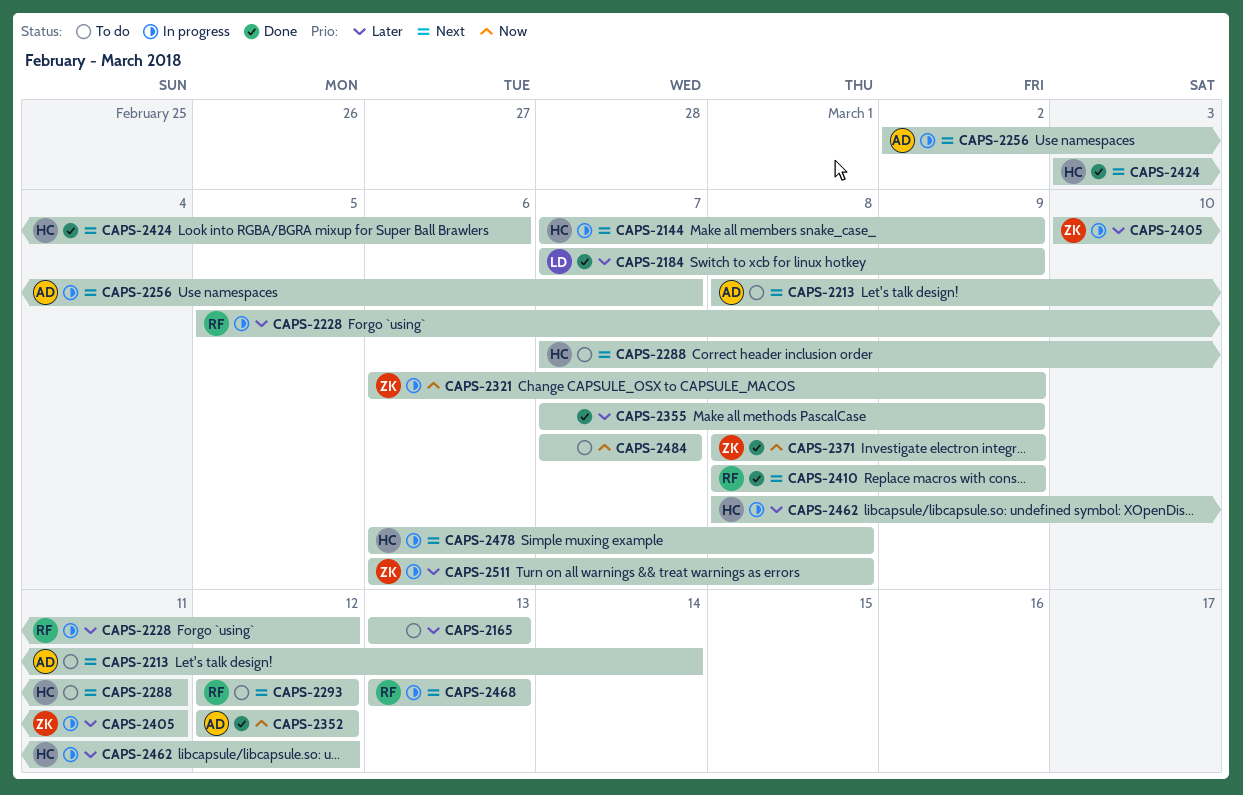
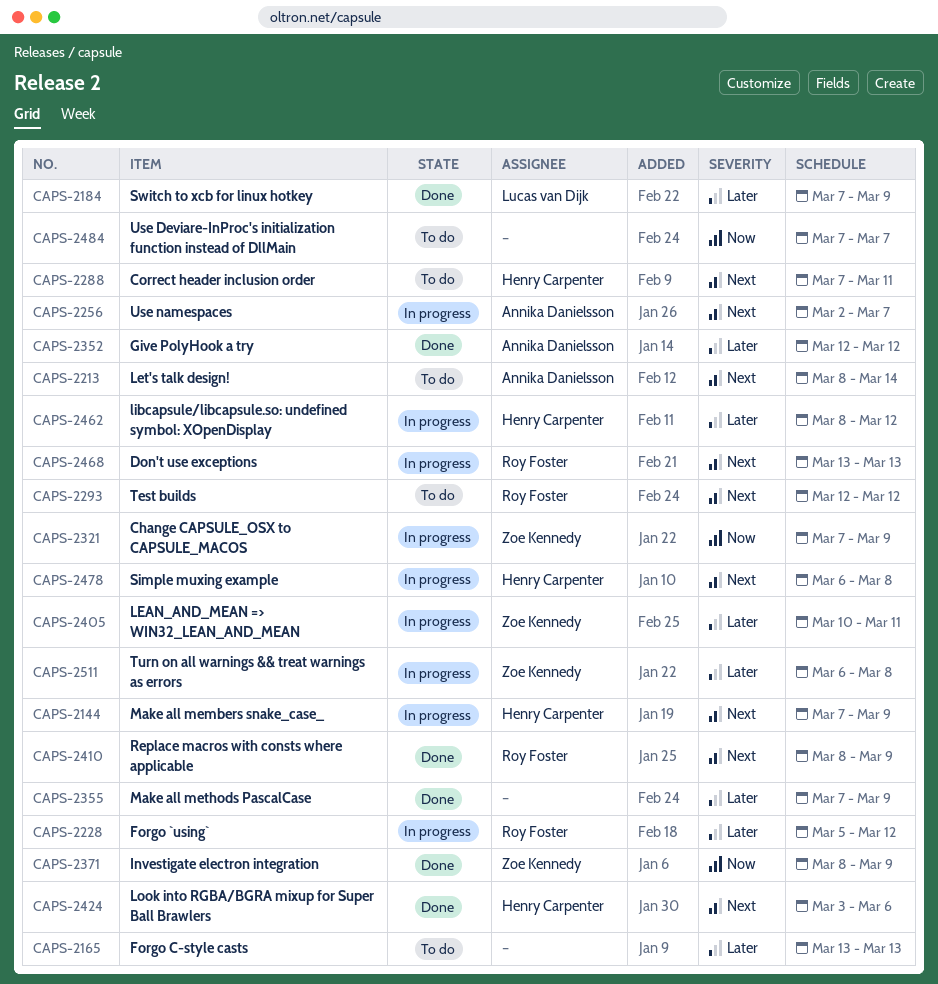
CAPS-2321, start: Mar 6 -> Mar 7
CAPS-2352, priority: Now -> Later

